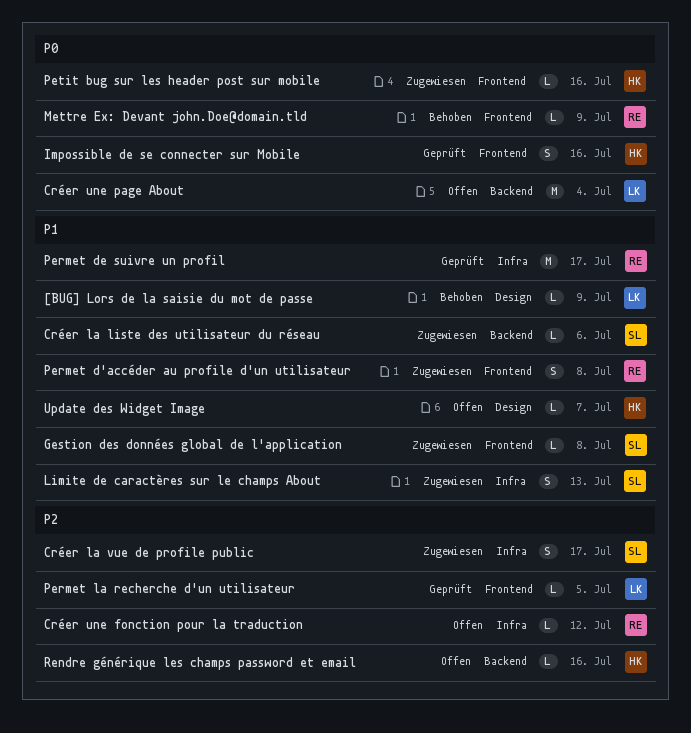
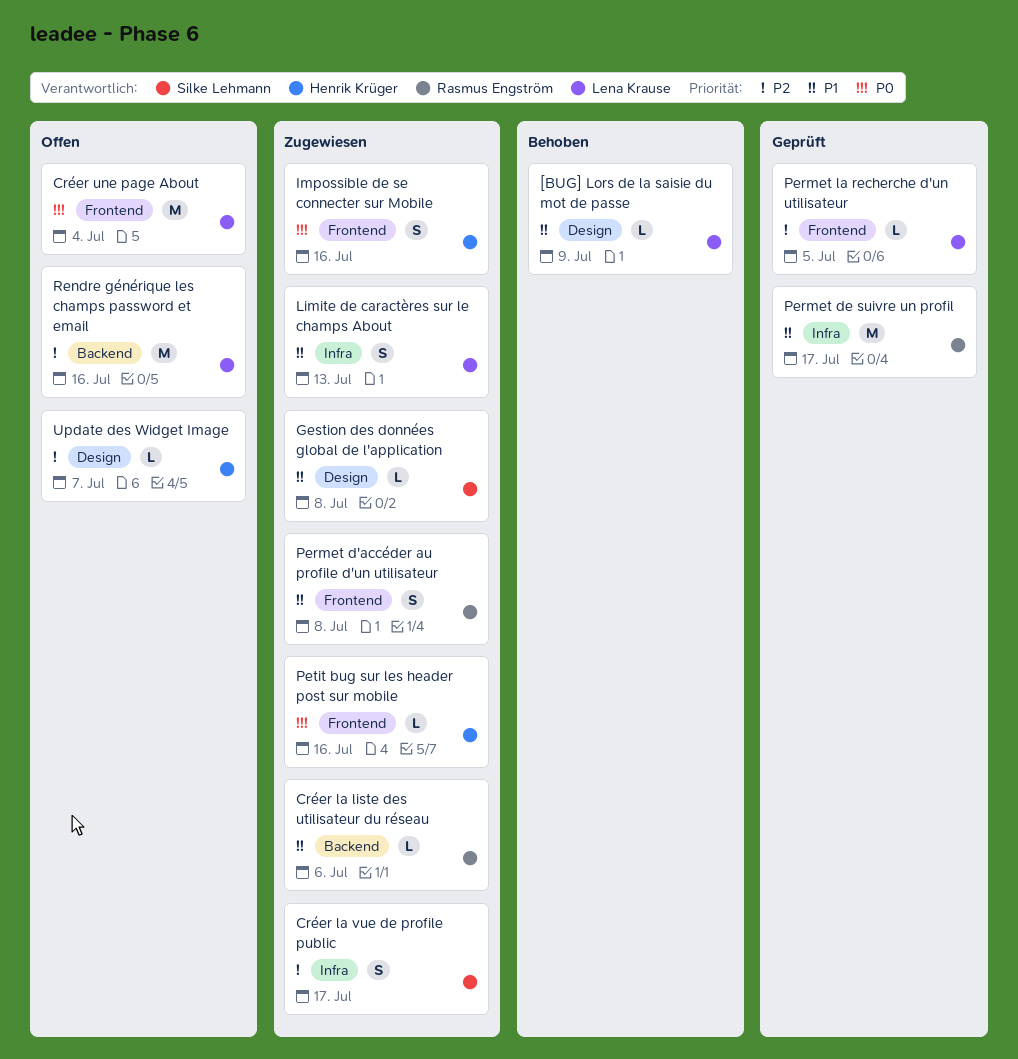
Créer la liste des utilisateur du réseau, owner: Silke Lehmann -> Rasmus Engström
Créer une fonction pour la traduction: present -> none
Créer une page About, label: Backend -> Frontend
Gestion des données global de l'application, label: Frontend -> Design
Impossible de se connecter sur Mobile, status: Geprüft -> Zugewiesen
Limite de caractères sur le champs About, owner: Silke Lehmann -> Lena Krause
Mettre Ex: Devant john.Doe@domain.tld: present -> none
Rendre générique les champs password et email, owner: Henrik Krüger -> Lena Krause
Rendre générique les champs password et email, estimate: L -> M
Update des Widget Image, priority: P1 -> P2

